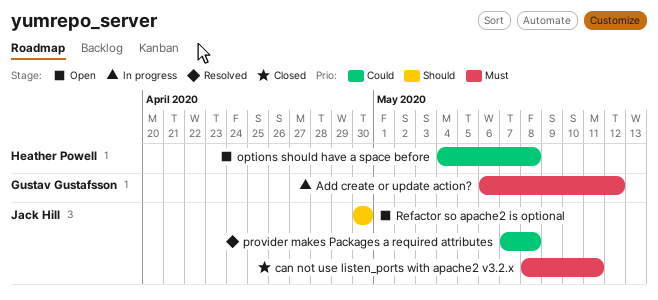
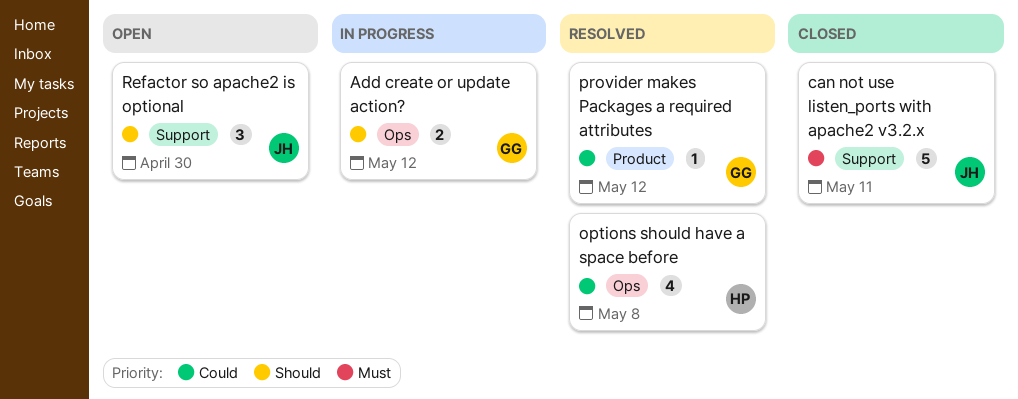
Add create or update action?, priority: Must -> Should
options should have a space before, status: Open -> Resolved
provider makes Packages a required attributes, owner: Jack Hill -> Gustav Gustafsson
provider makes Packages a required attributes, due: May 8 -> May 12

